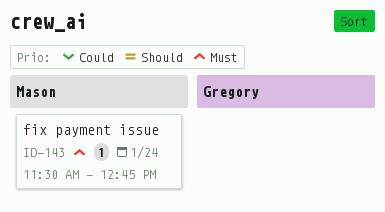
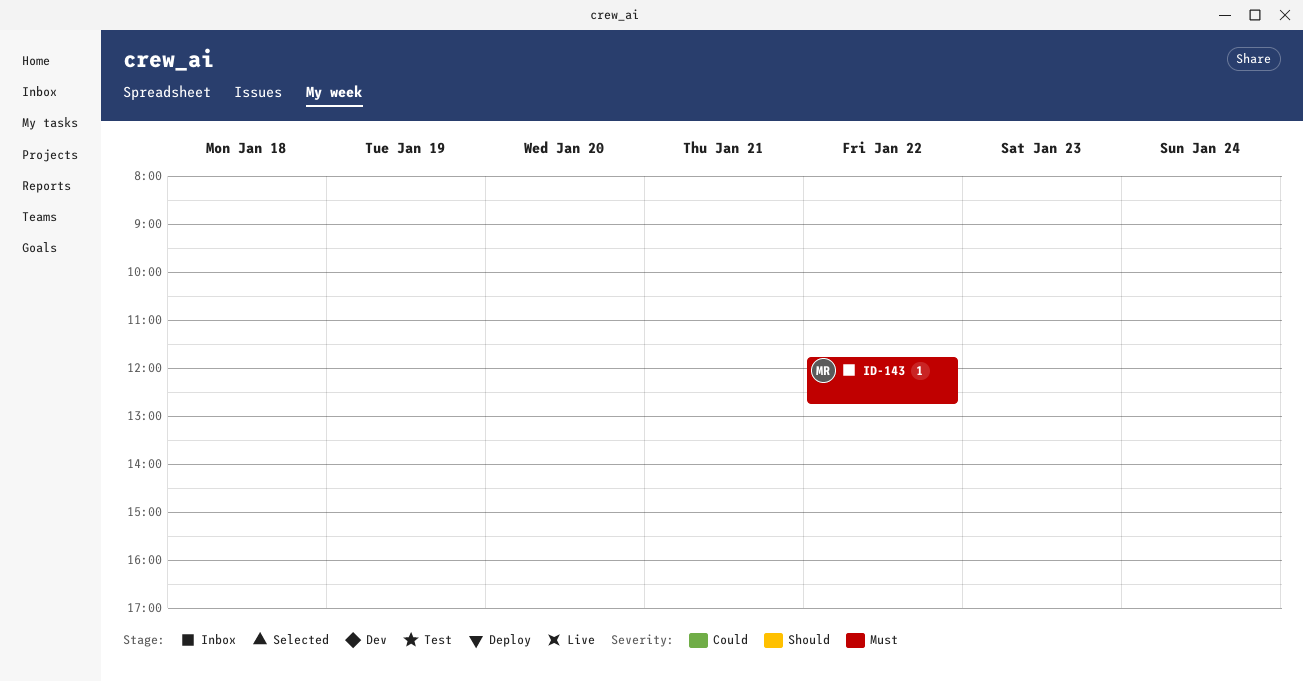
ID-143, day: Jan 24 -> Jan 22
ID-143, begins: 11:30 -> 11:45

